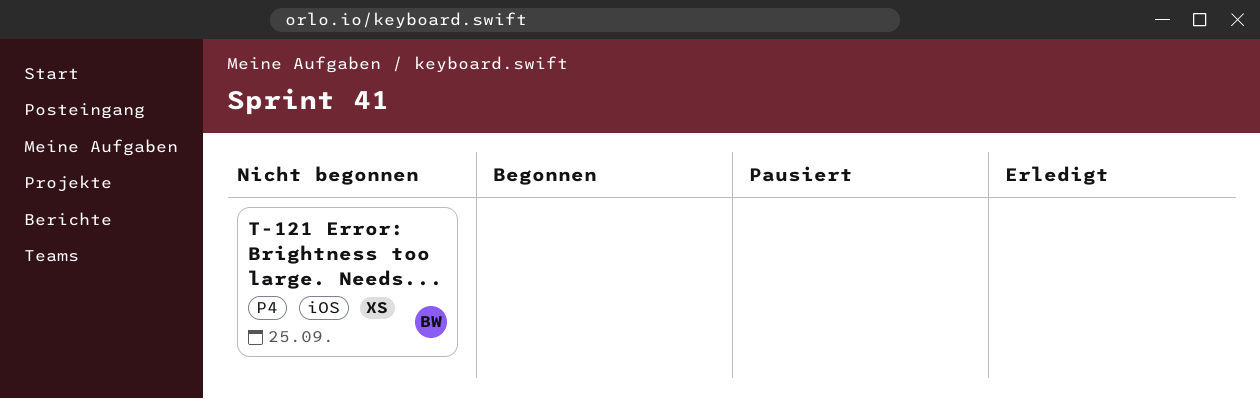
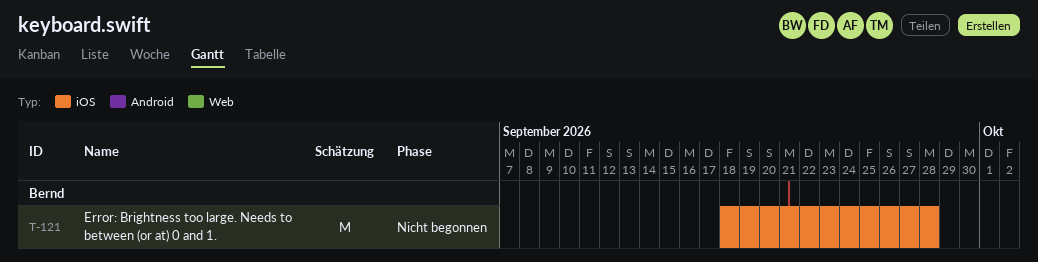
T-121, estimate: XS -> M
T-121, due: Sep 25 -> Sep 28

